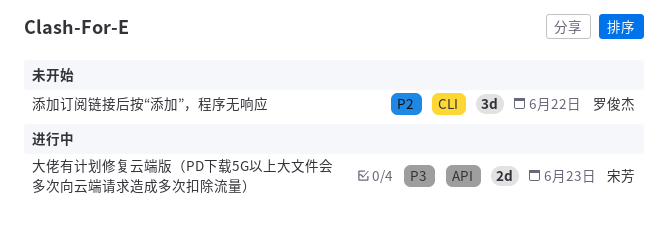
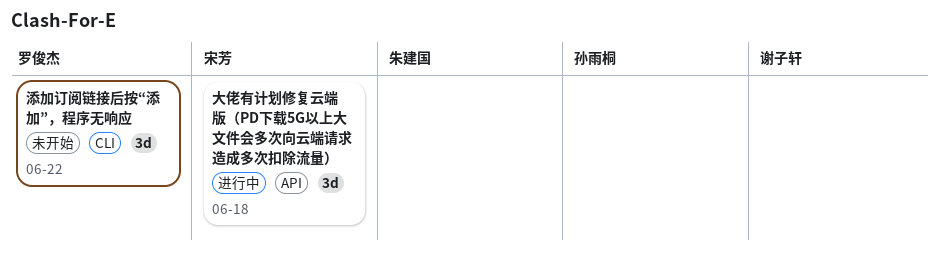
大佬有计划修复云端版（PD下载5G以上大文件会多次向云端请求造成多次扣除流量）, estimate: 2d -> 3d
大佬有计划修复云端版（PD下载5G以上大文件会多次向云端请求造成多次扣除流量）, due: Jun 23 -> Jun 18

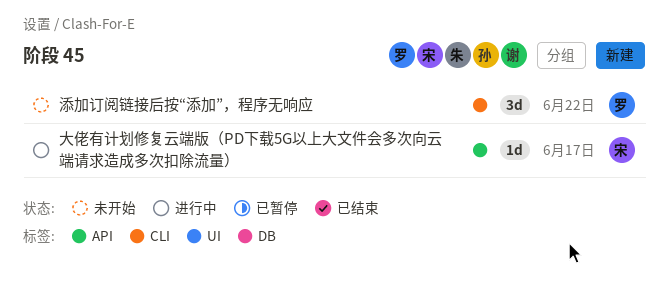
大佬有计划修复云端版（PD下载5G以上大文件会多次向云端请求造成多次扣除流量）, estimate: 3d -> 1d
大佬有计划修复云端版（PD下载5G以上大文件会多次向云端请求造成多次扣除流量）, due: Jun 18 -> Jun 17

